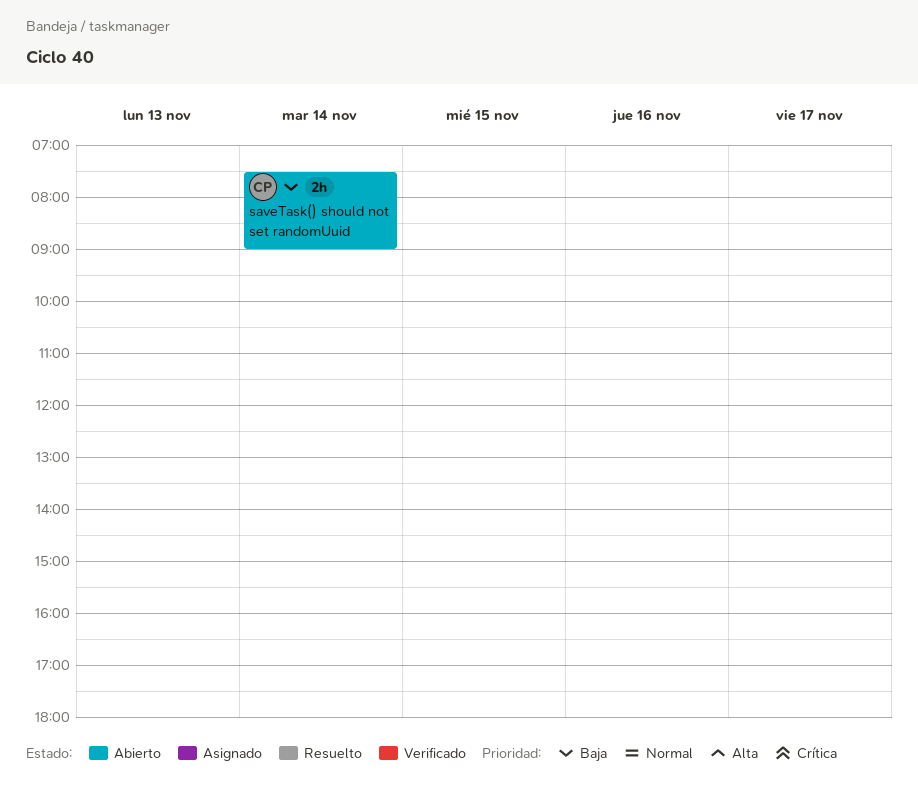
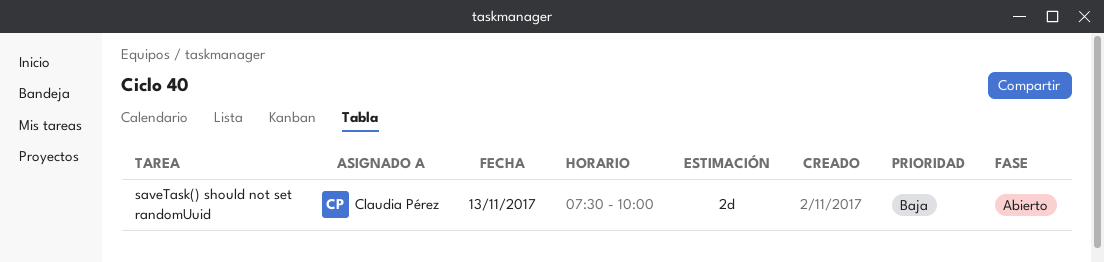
saveTask() should not set randomUuid, estimate: 2h -> 2d
saveTask() should not set randomUuid, day: Nov 14 -> Nov 13
saveTask() should not set randomUuid, ends: 09:00 -> 10:00

